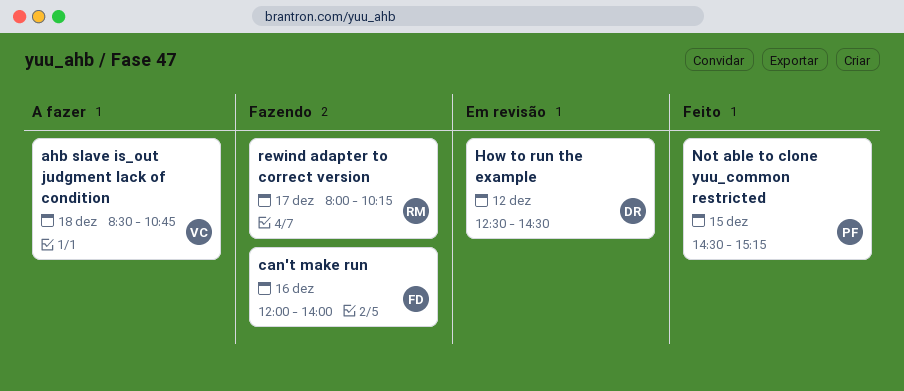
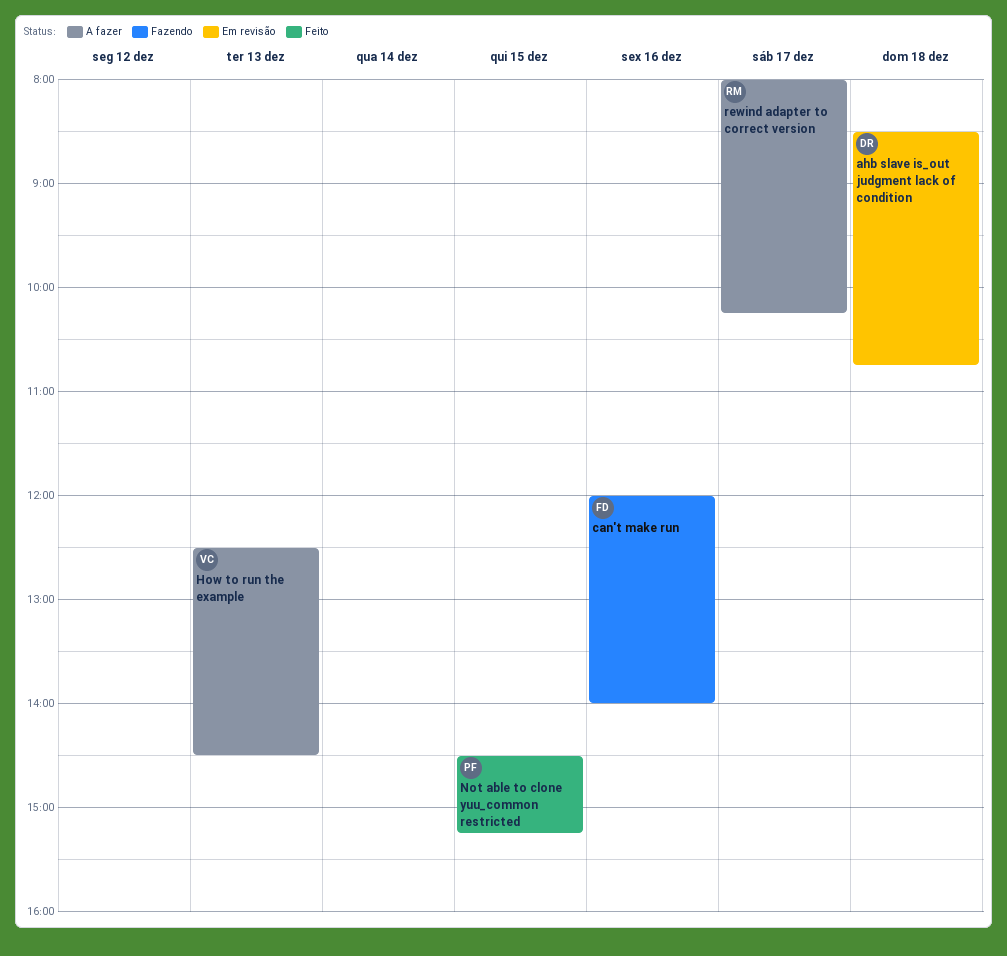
ahb slave is_out judgment lack of condition, status: A fazer -> Em revisão
ahb slave is_out judgment lack of condition, owner: VC -> DR
How to run the example, status: Em revisão -> A fazer
How to run the example, owner: DR -> VC
How to run the example, day: Dec 12 -> Dec 13
rewind adapter to correct version, status: Fazendo -> A fazer

